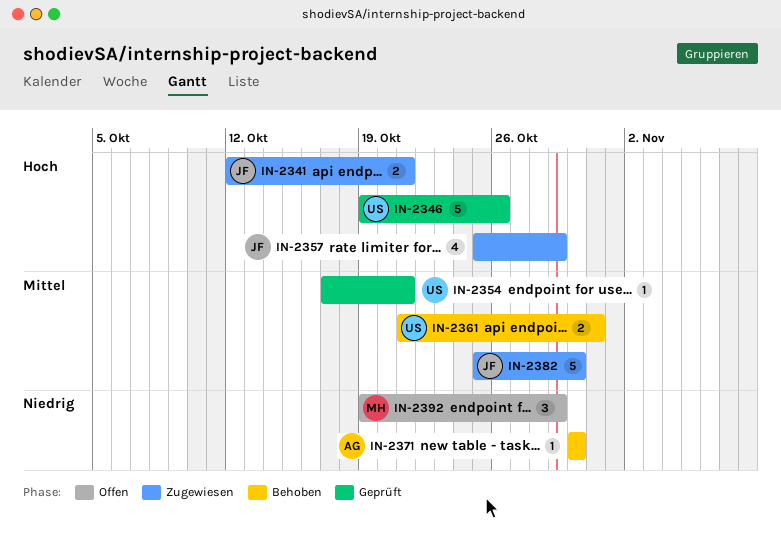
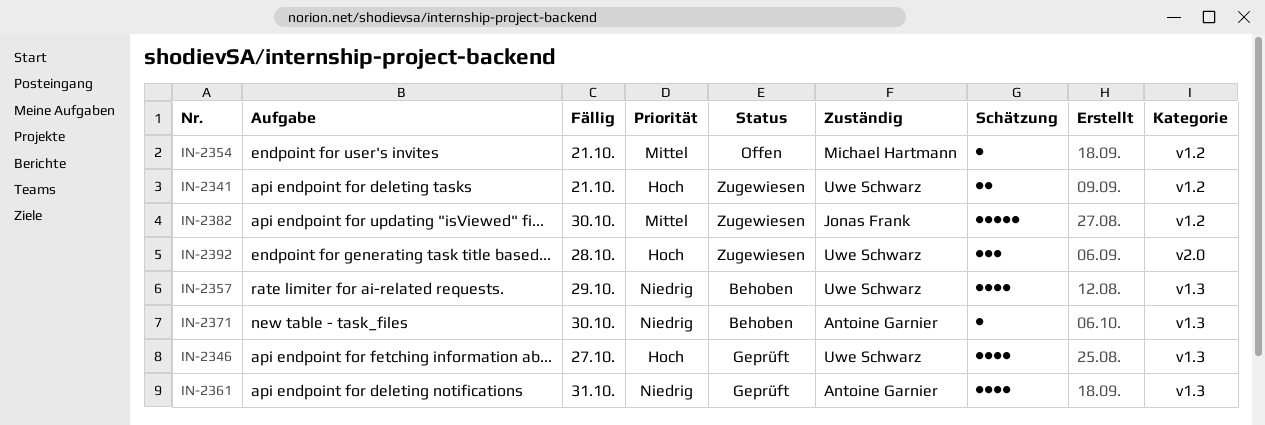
IN-2341, owner: Jonas Frank -> Uwe Schwarz
IN-2346, estimate: 5 -> 4
IN-2346, due: Oct 26 -> Oct 27
IN-2354, status: Geprüft -> Offen
IN-2354, owner: Uwe Schwarz -> Michael Hartmann
IN-2357, status: Zugewiesen -> Behoben
IN-2357, owner: Jonas Frank -> Uwe Schwarz
IN-2357, priority: Hoch -> Niedrig
IN-2361, status: Behoben -> Geprüft
IN-2361, owner: Uwe Schwarz -> Antoine Garnier
IN-2361, priority: Mittel -> Niedrig
IN-2361, estimate: 2 -> 4
IN-2392, status: Offen -> Zugewiesen
IN-2392, owner: Michael Hartmann -> Uwe Schwarz
IN-2392, priority: Niedrig -> Hoch
IN-2392, due: Oct 29 -> Oct 28

